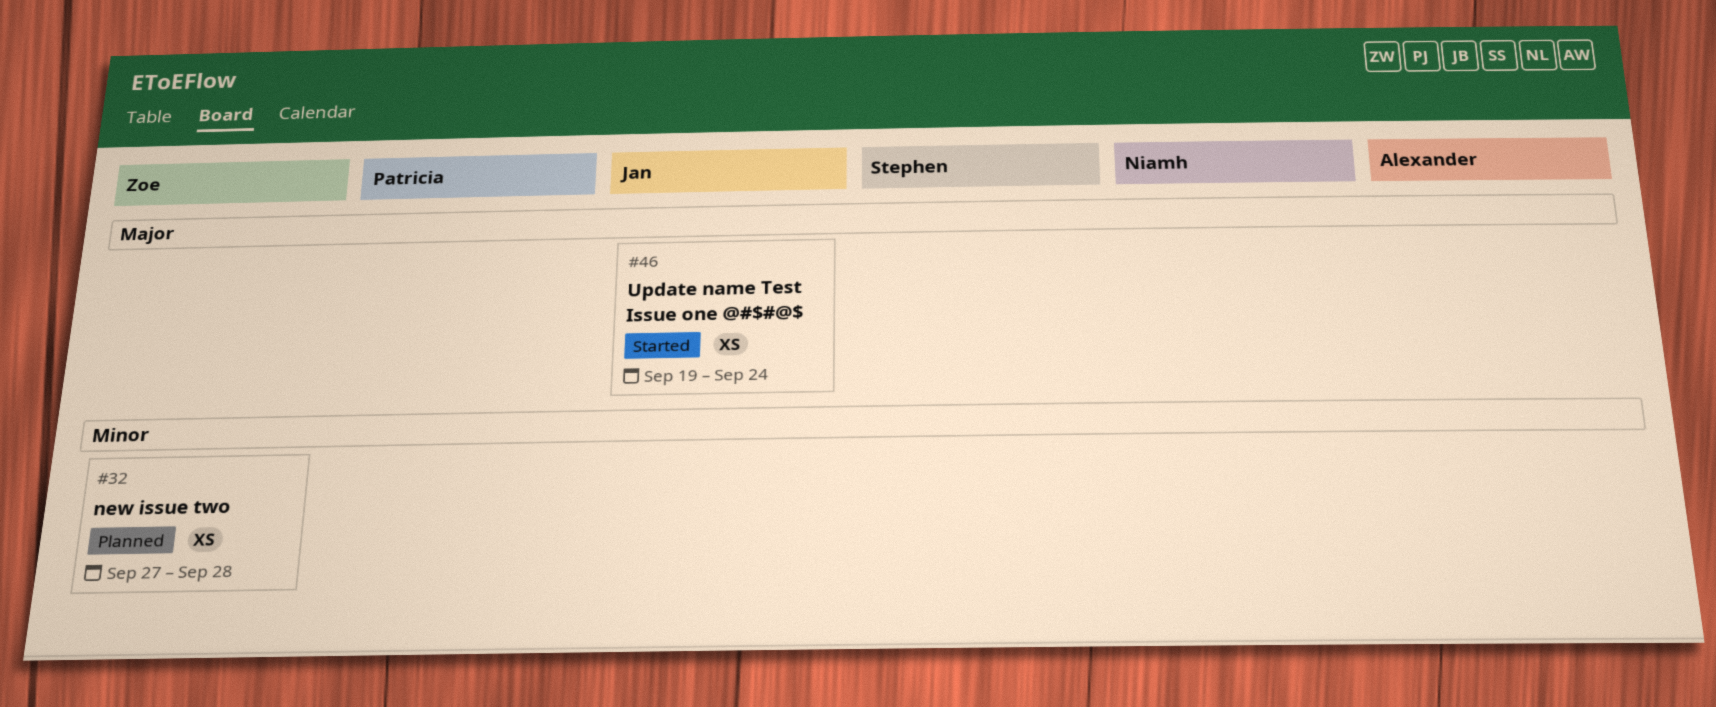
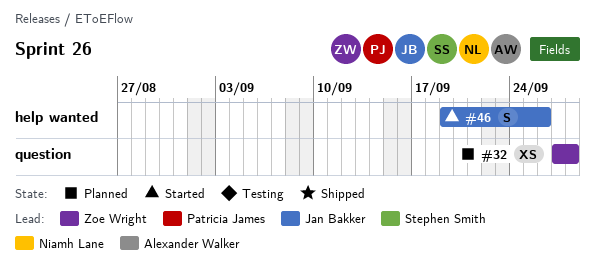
#46, estimate: XS -> S
#46, due: Sep 24 -> Sep 26

